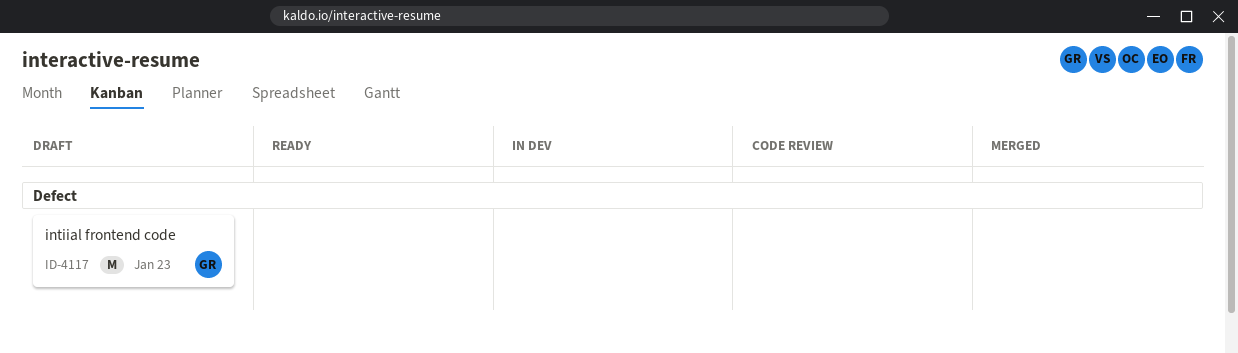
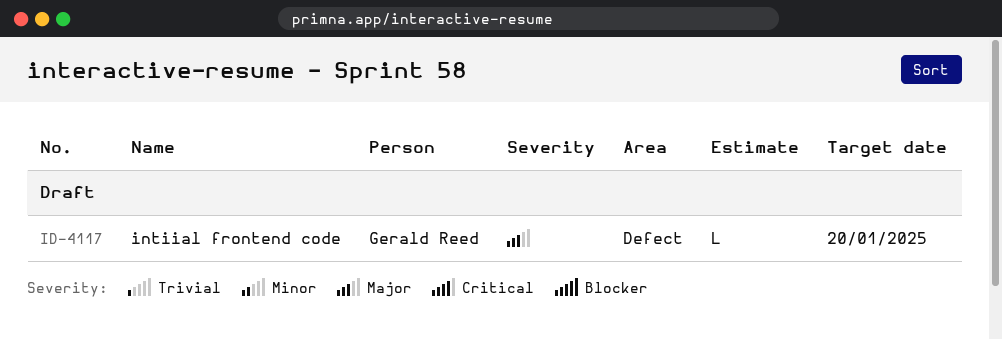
ID-4117, estimate: M -> L
ID-4117, due: Jan 23 -> Jan 20

